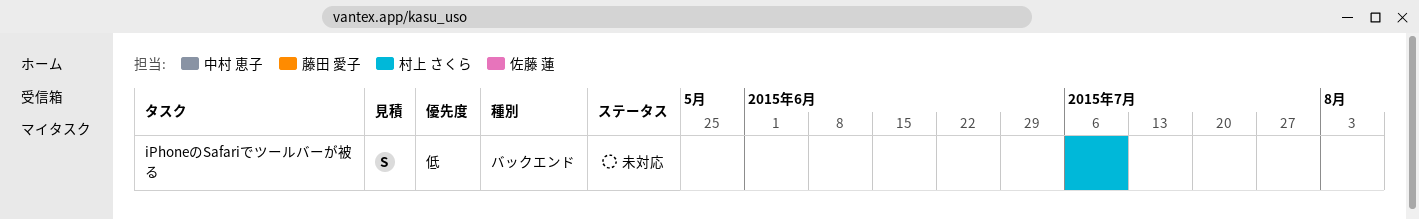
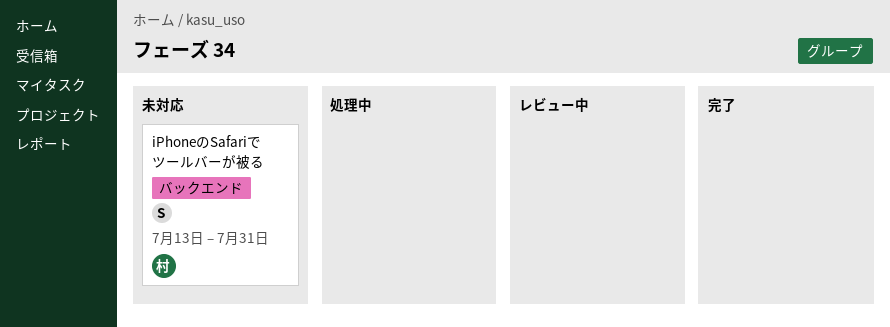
iPhoneのSafariでツールバーが被る, start: Jul 6 -> Jul 13
iPhoneのSafariでツールバーが被る, due: Jul 10 -> Jul 31

